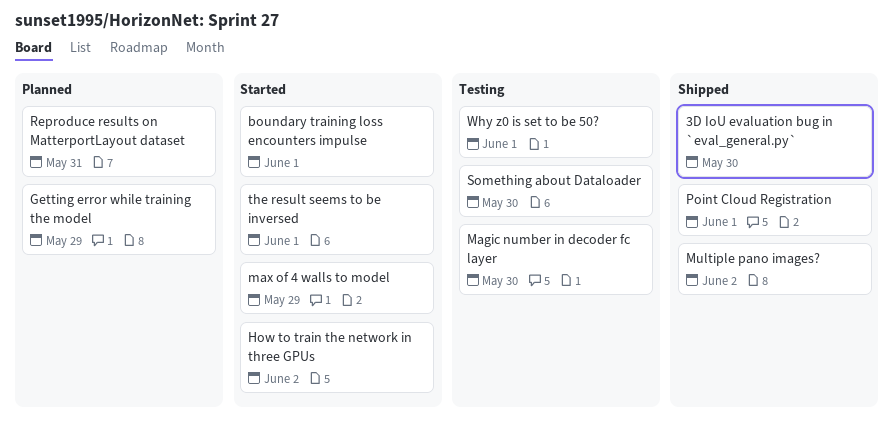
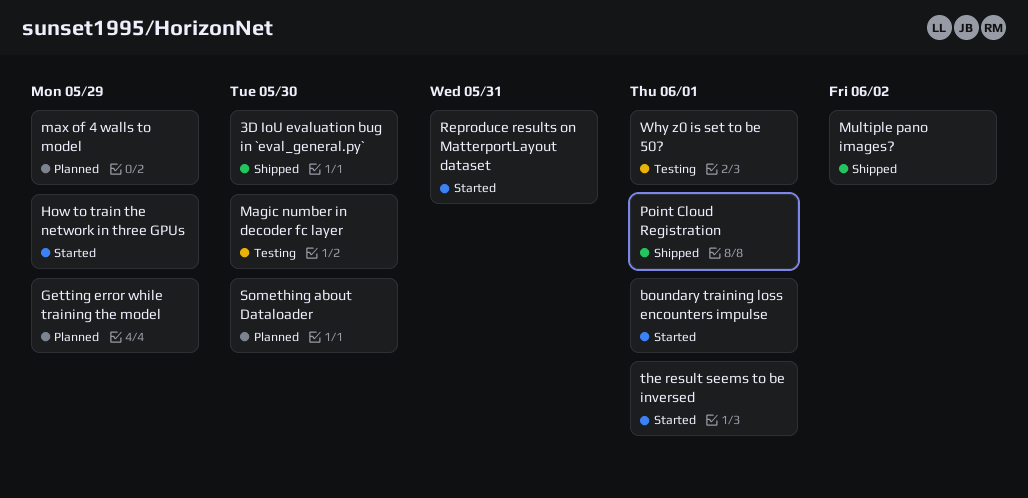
How to train the network in three GPUs, due: Jun 2 -> May 29
max of 4 walls to model, status: Started -> Planned
Reproduce results on MatterportLayout dataset, status: Planned -> Started
Something about Dataloader, status: Testing -> Planned

